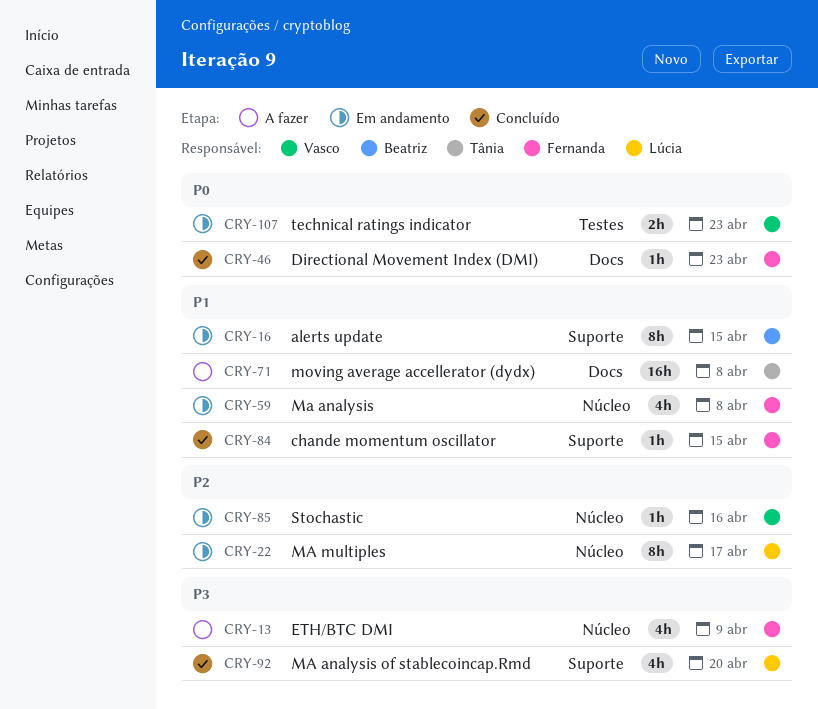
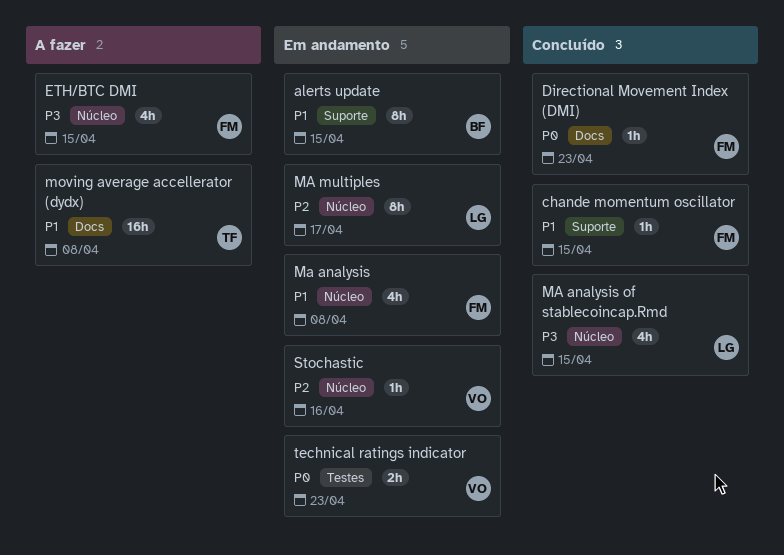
ETH/BTC DMI, due: Apr 9 -> Apr 15
MA analysis of stablecoincap.Rmd, label: Suporte -> Núcleo
MA analysis of stablecoincap.Rmd, due: Apr 20 -> Apr 15

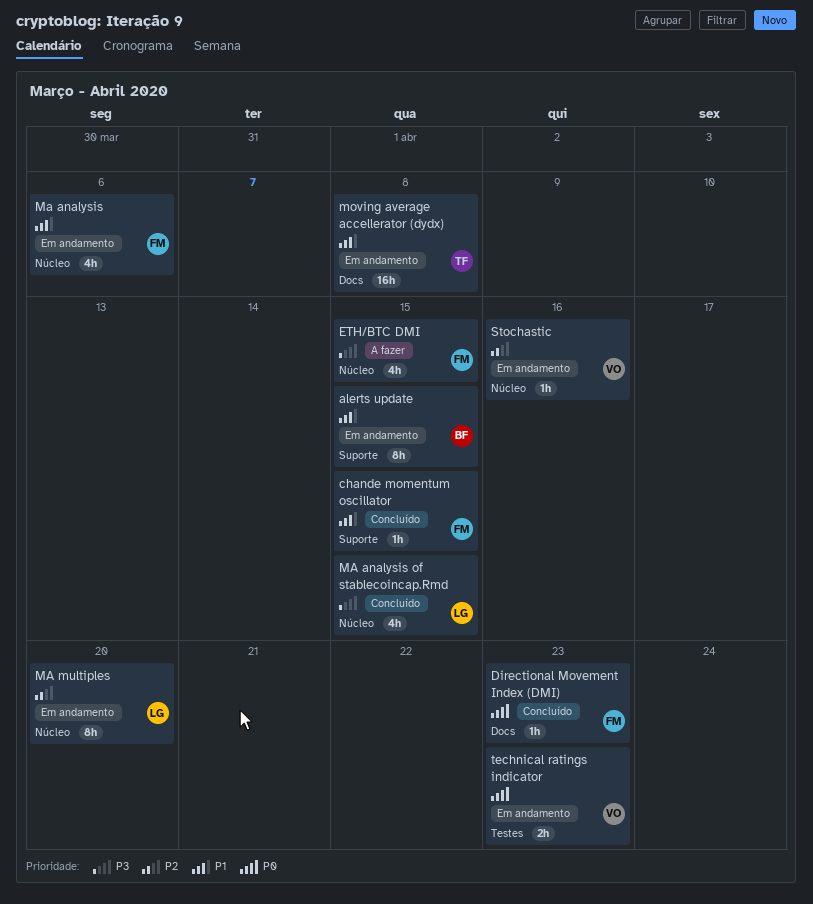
Ma analysis, due: Apr 8 -> Apr 6
MA multiples, due: Apr 17 -> Apr 20
moving average accellerator (dydx), status: A fazer -> Em andamento

